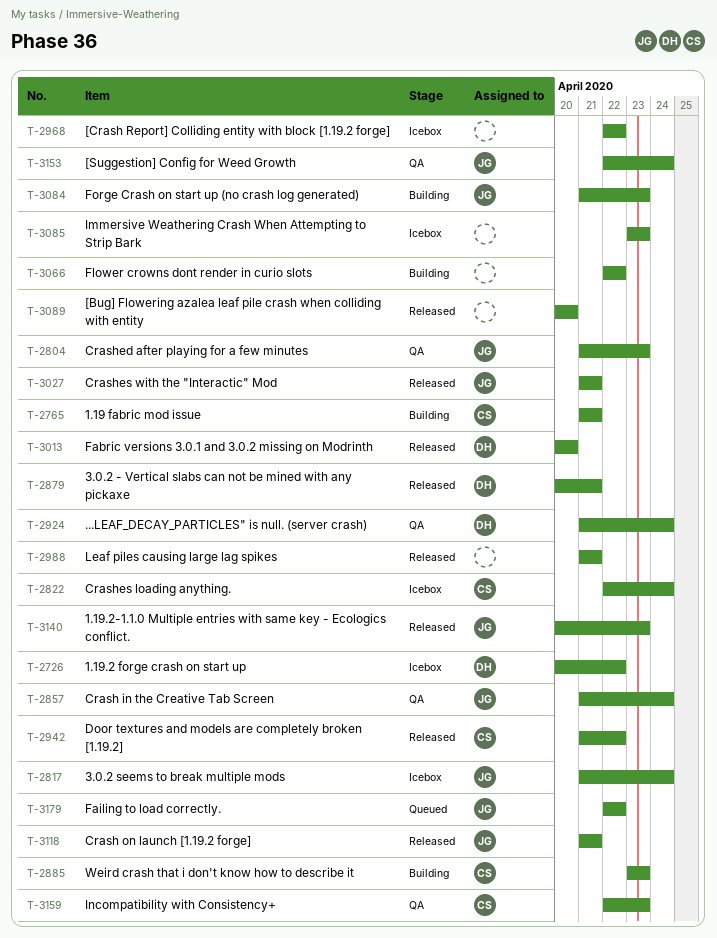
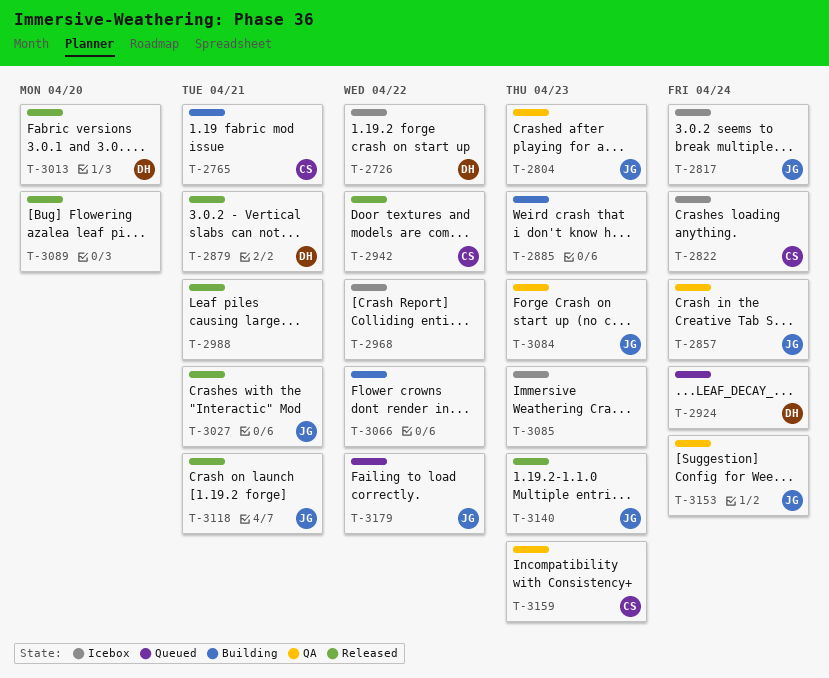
T-2885, owner: CS -> none
T-2924, status: QA -> Queued
T-3084, status: Building -> QA

